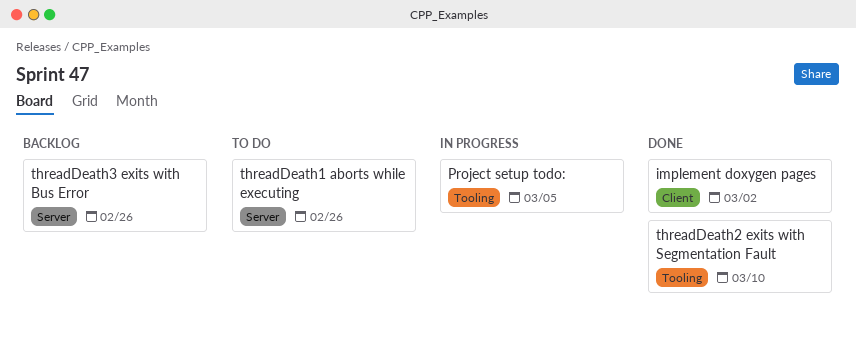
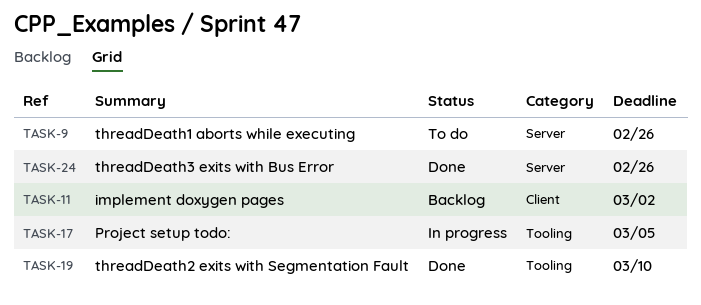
implement doxygen pages, status: Done -> Backlog
threadDeath3 exits with Bus Error, status: Backlog -> Done

